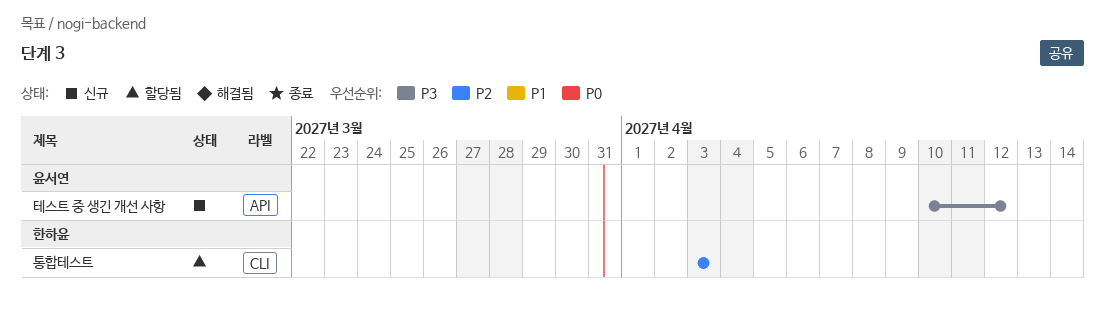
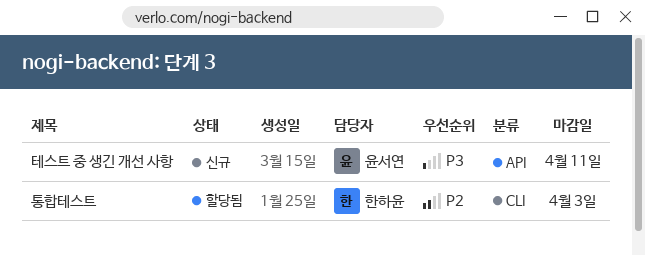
테스트 중 생긴 개선 사항, due: Apr 12 -> Apr 11

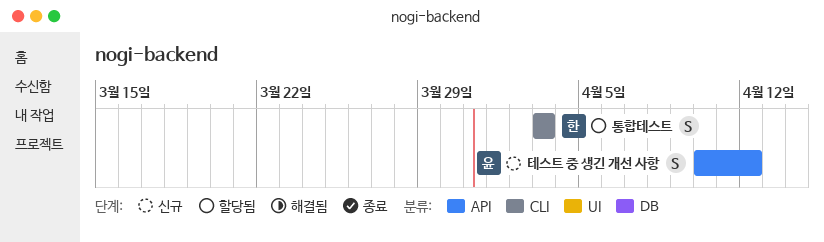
테스트 중 생긴 개선 사항, due: Apr 11 -> Apr 12

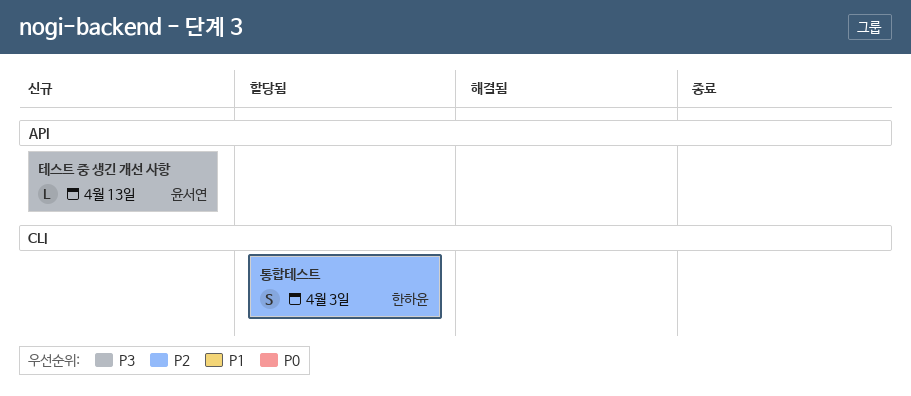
테스트 중 생긴 개선 사항, estimate: S -> L
테스트 중 생긴 개선 사항, due: Apr 12 -> Apr 13

